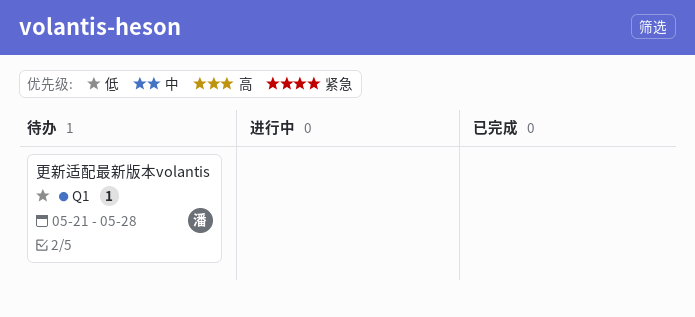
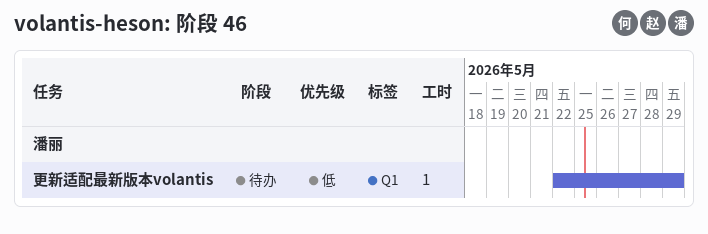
更新适配最新版本volantis, start: May 21 -> May 22
更新适配最新版本volantis, due: May 28 -> May 29

